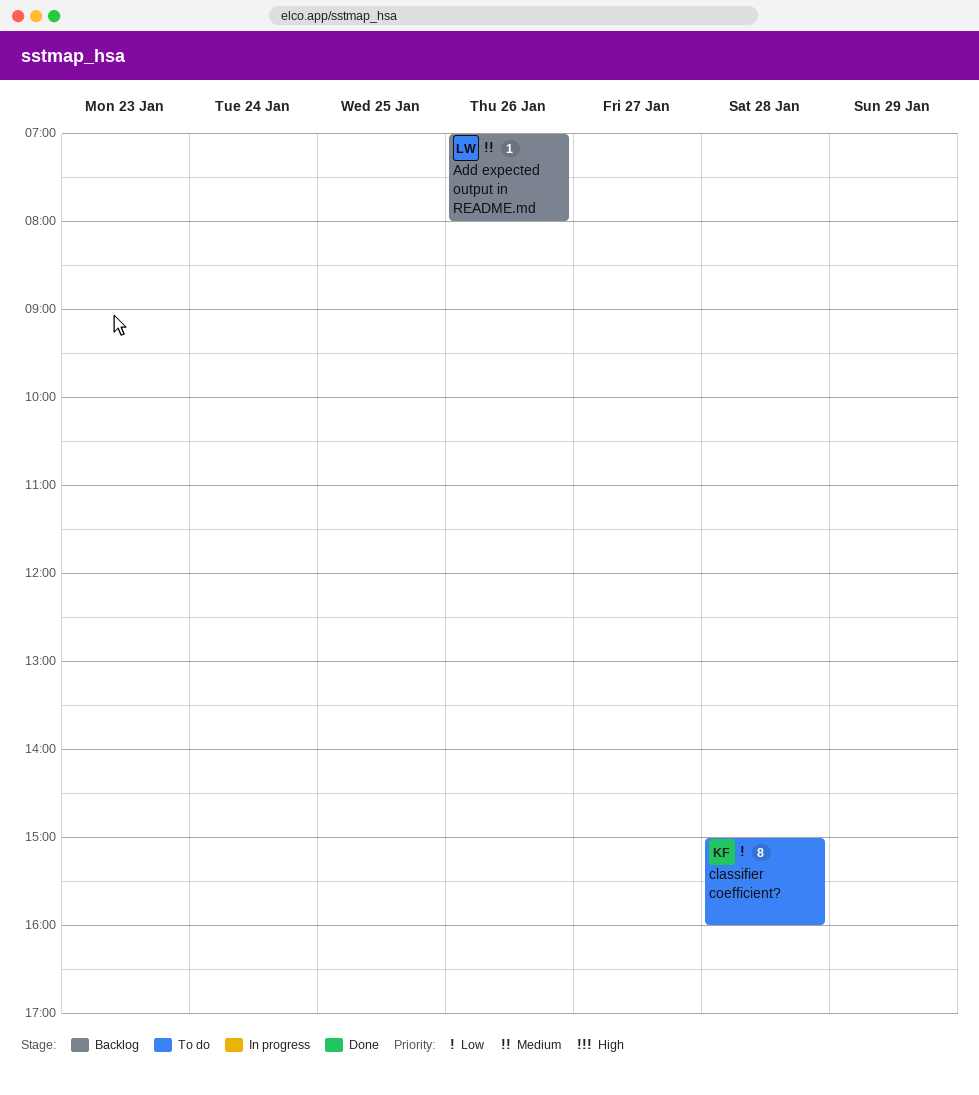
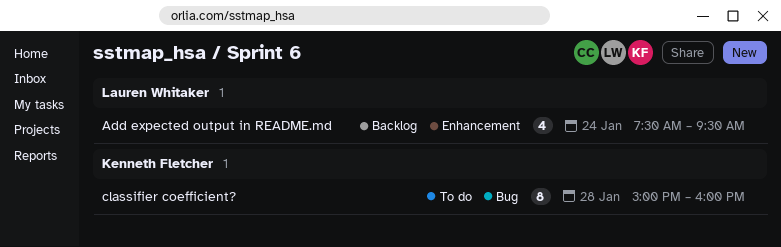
Add expected output in README.md, estimate: 1 -> 4
Add expected output in README.md, day: Jan 26 -> Jan 24
Add expected output in README.md, begins: 07:00 -> 07:30
Add expected output in README.md, ends: 08:00 -> 09:30

